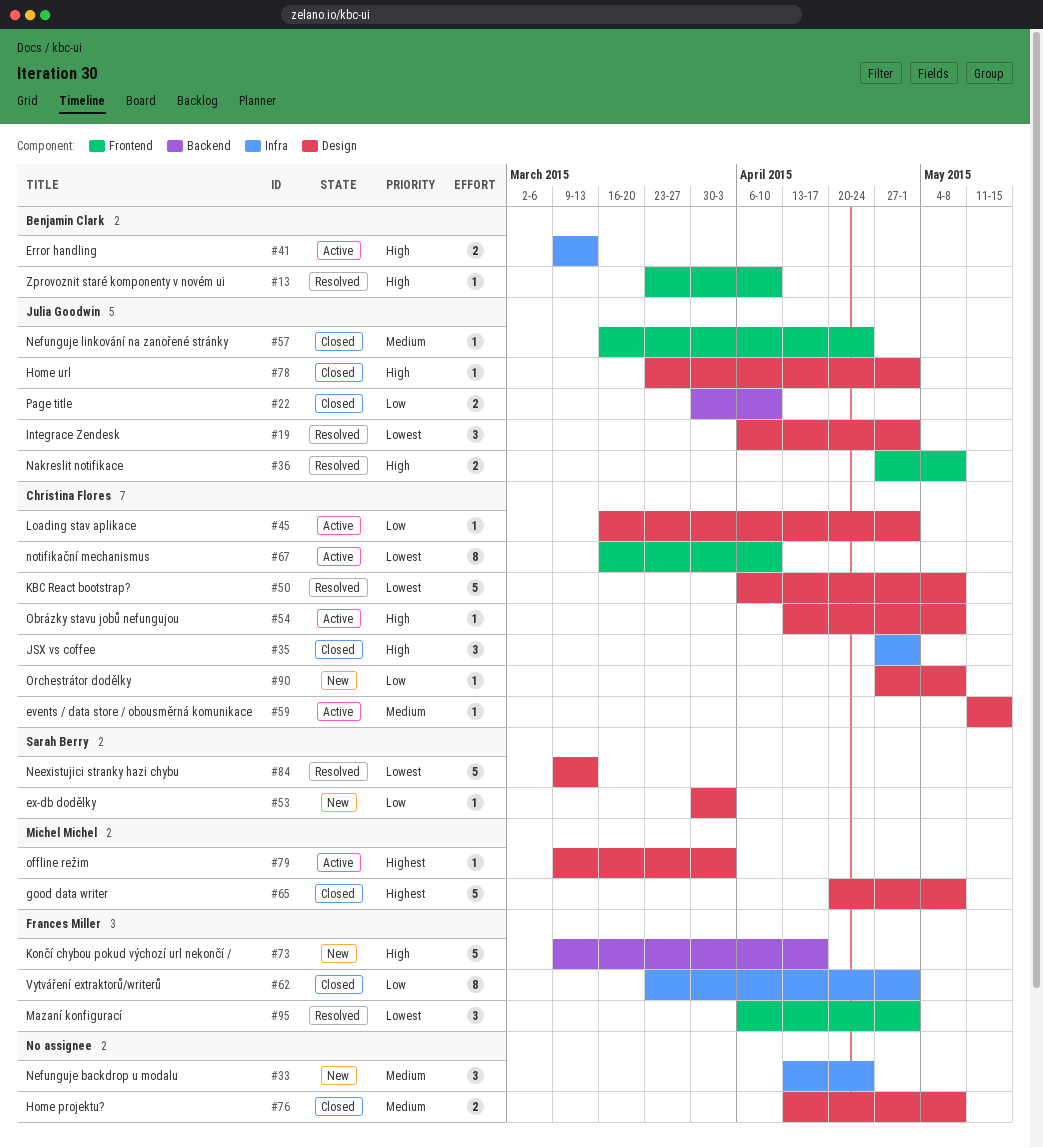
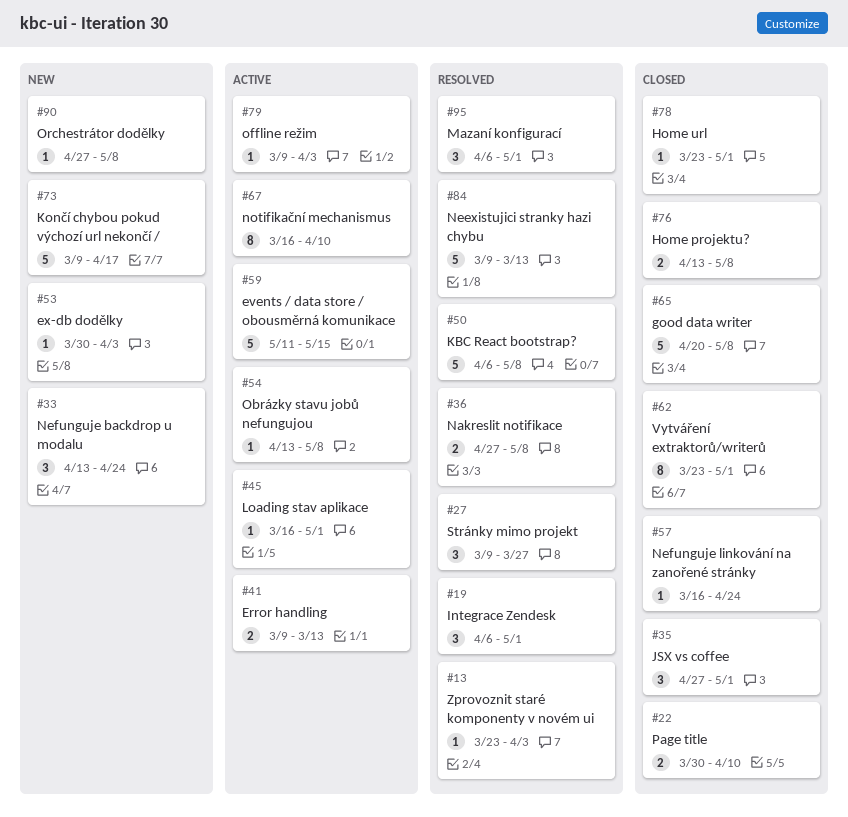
#13, due: Apr 10 -> Apr 3
#27: none -> present
#59, estimate: 1 -> 5

